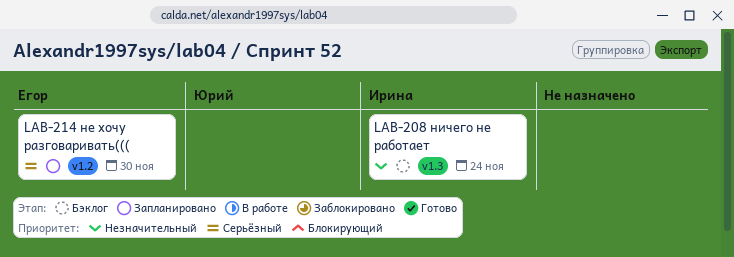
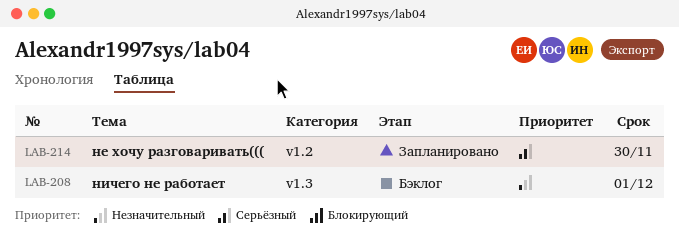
LAB-208, due: Nov 24 -> Dec 1

